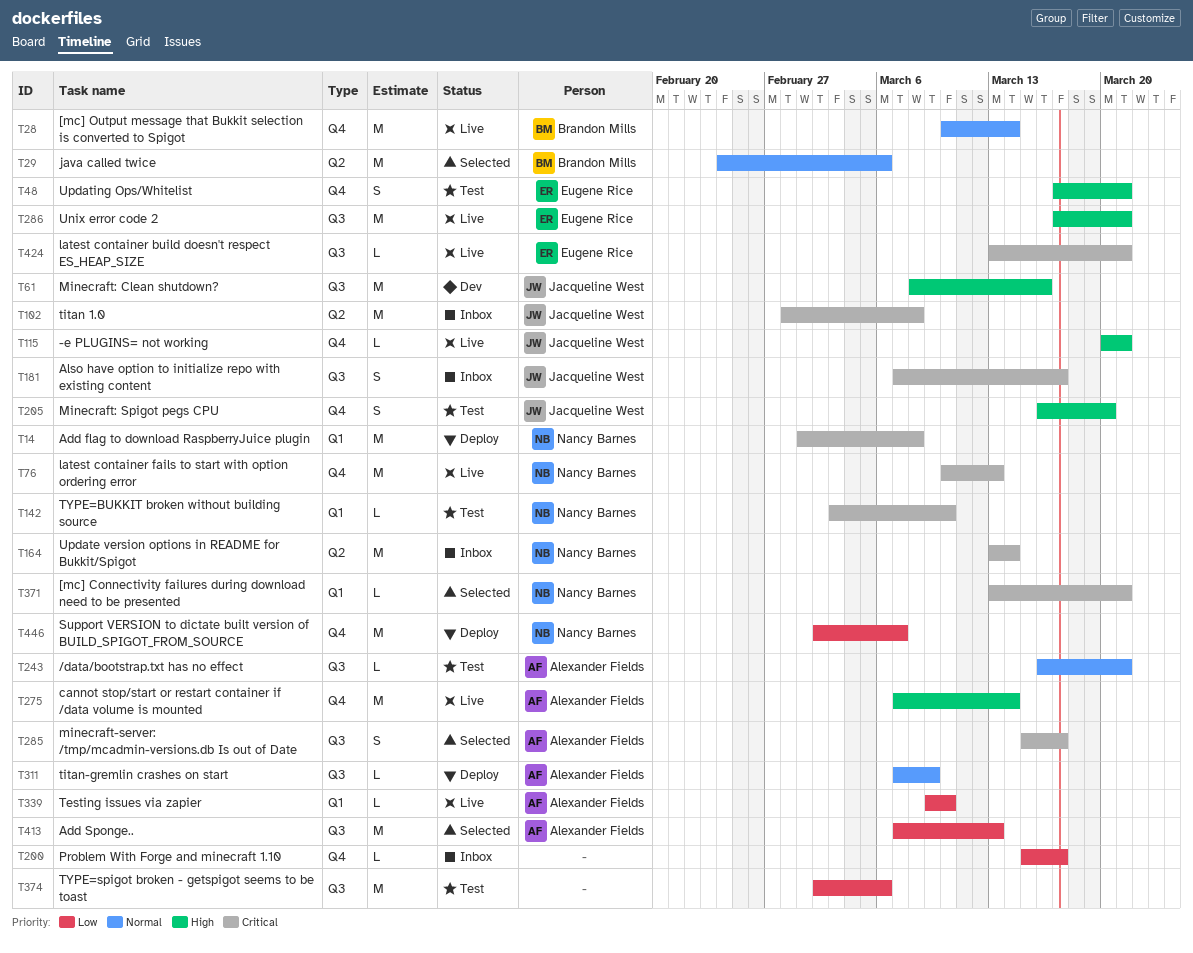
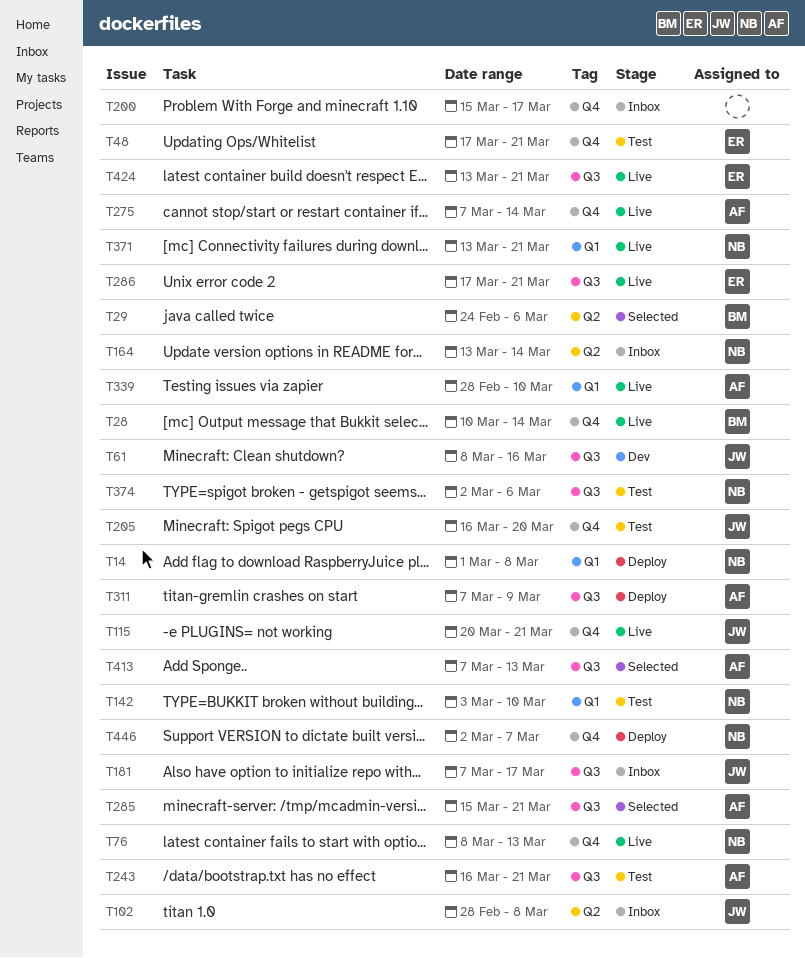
T76, start: Mar 10 -> Mar 8
T285, due: Mar 17 -> Mar 21
T339, start: Mar 9 -> Feb 28
T371, status: Selected -> Live
T374, owner: none -> Nancy Barnes

